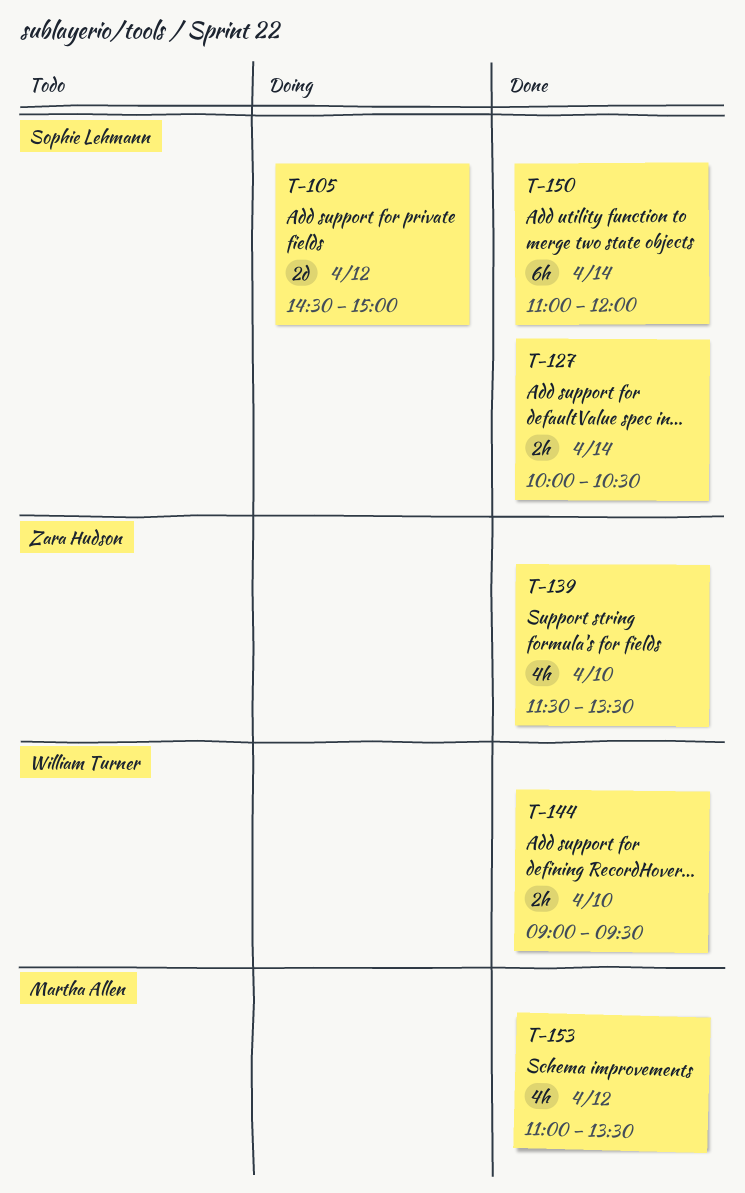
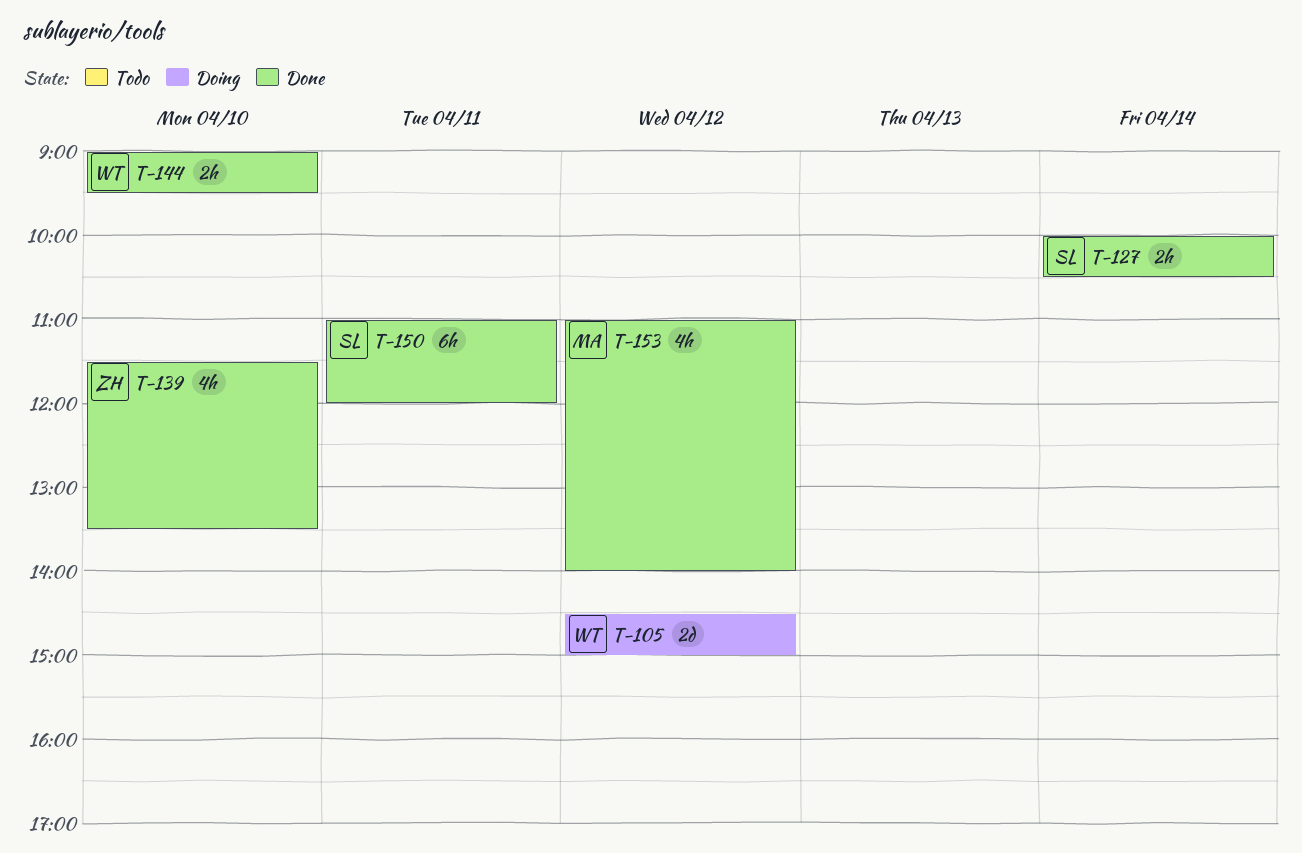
T-105, owner: Sophie Lehmann -> William Turner
T-150, day: Apr 14 -> Apr 11
T-153, ends: 13:30 -> 14:00

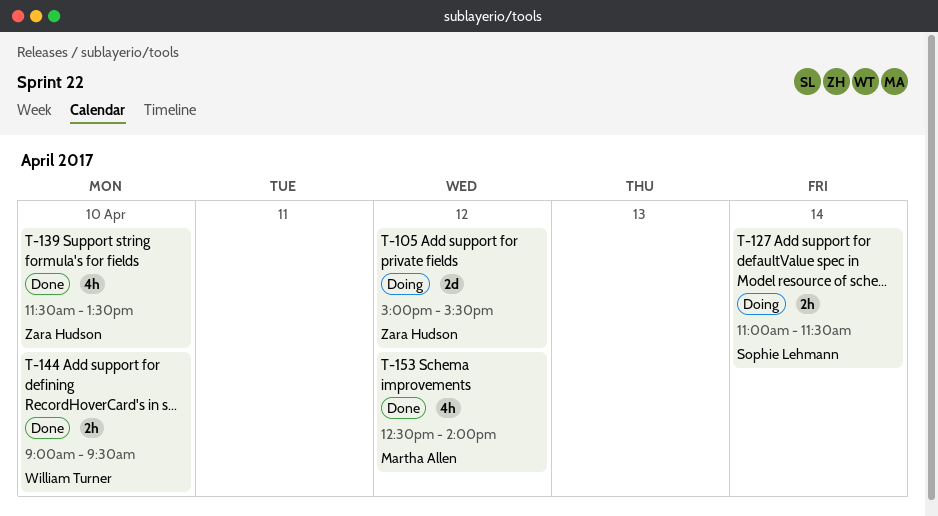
T-105, owner: William Turner -> Zara Hudson
T-105, begins: 14:30 -> 15:00
T-105, ends: 15:00 -> 15:30
T-127, status: Done -> Doing
T-127, begins: 10:00 -> 11:00
T-127, ends: 10:30 -> 11:30
T-150: present -> none
T-153, begins: 11:00 -> 12:30

